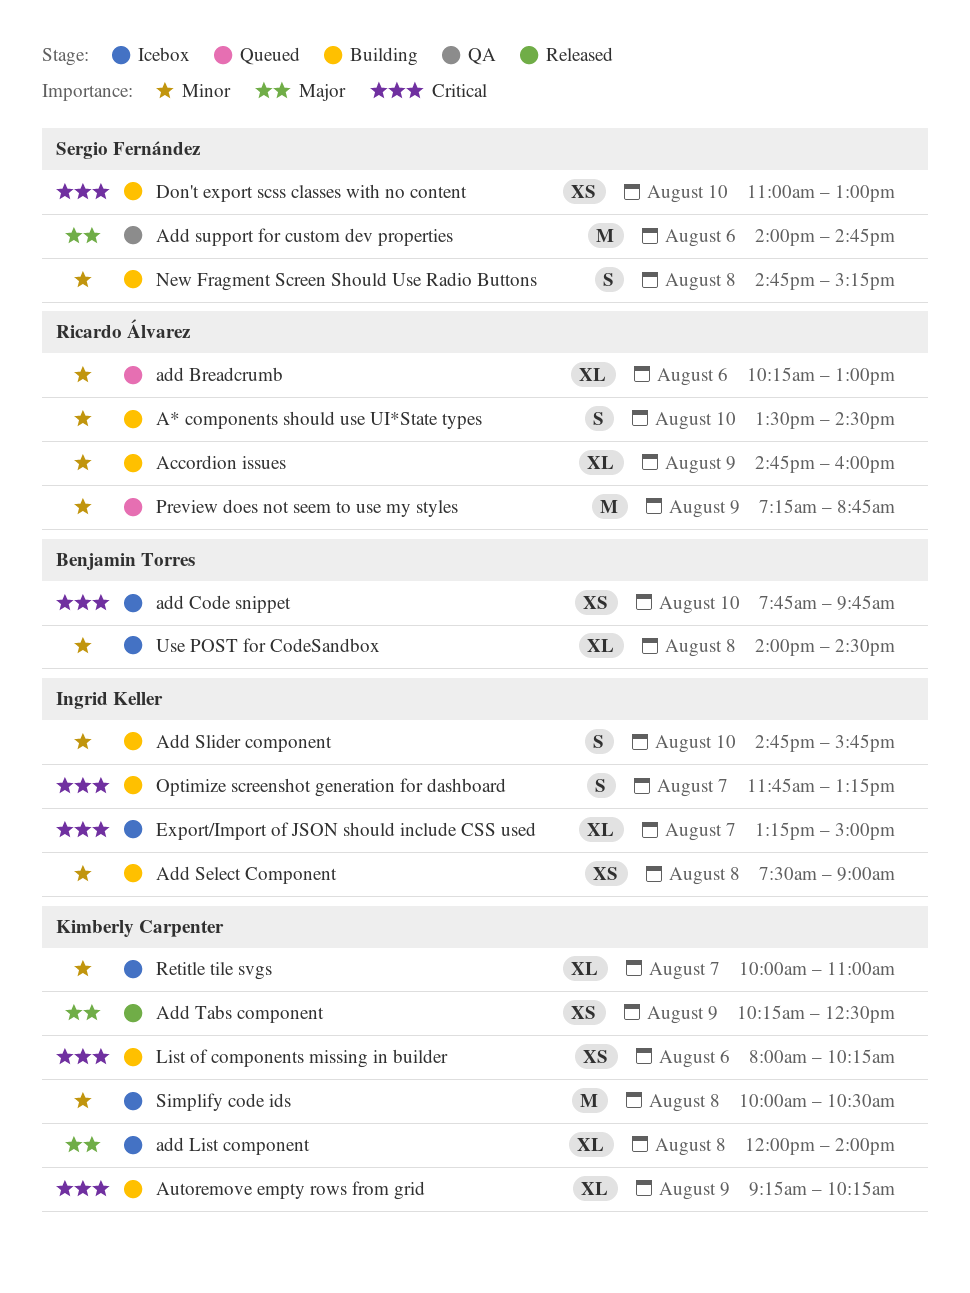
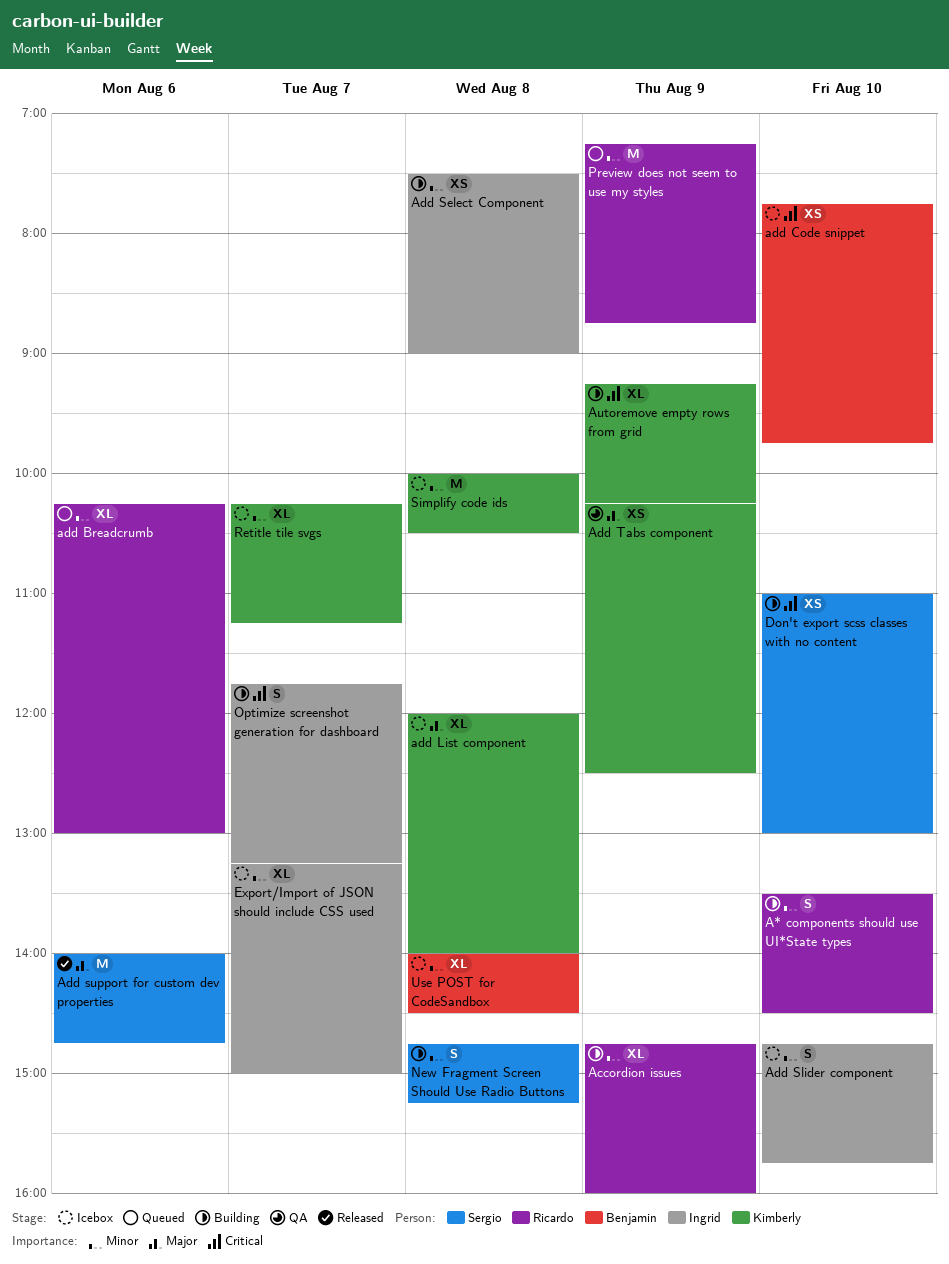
Add Slider component, status: Building -> Icebox
Add support for custom dev properties, status: QA -> Released
Add Tabs component, status: Released -> QA
Export/Import of JSON should include CSS used, priority: Critical -> Minor
List of components missing in builder: present -> none
Retitle tile svgs, begins: 10:00 -> 10:15
Retitle tile svgs, ends: 11:00 -> 11:15

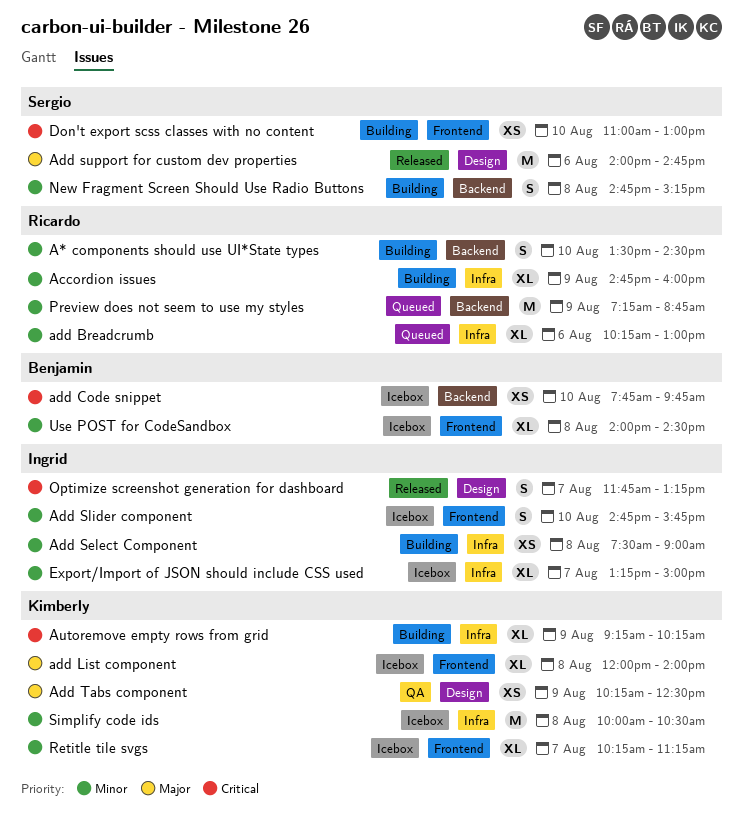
Optimize screenshot generation for dashboard, status: Building -> Released

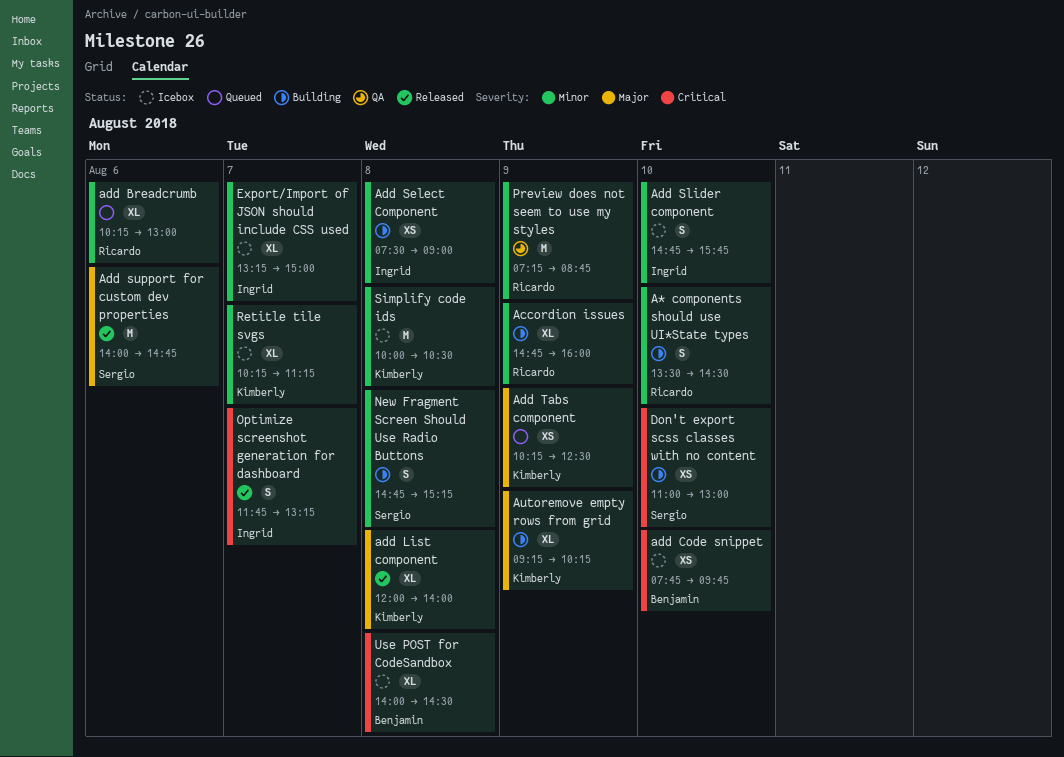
add List component, status: Icebox -> Released
Add Tabs component, status: QA -> Queued
Autoremove empty rows from grid, priority: Critical -> Major
Preview does not seem to use my styles, status: Queued -> QA
Use POST for CodeSandbox, priority: Minor -> Critical

